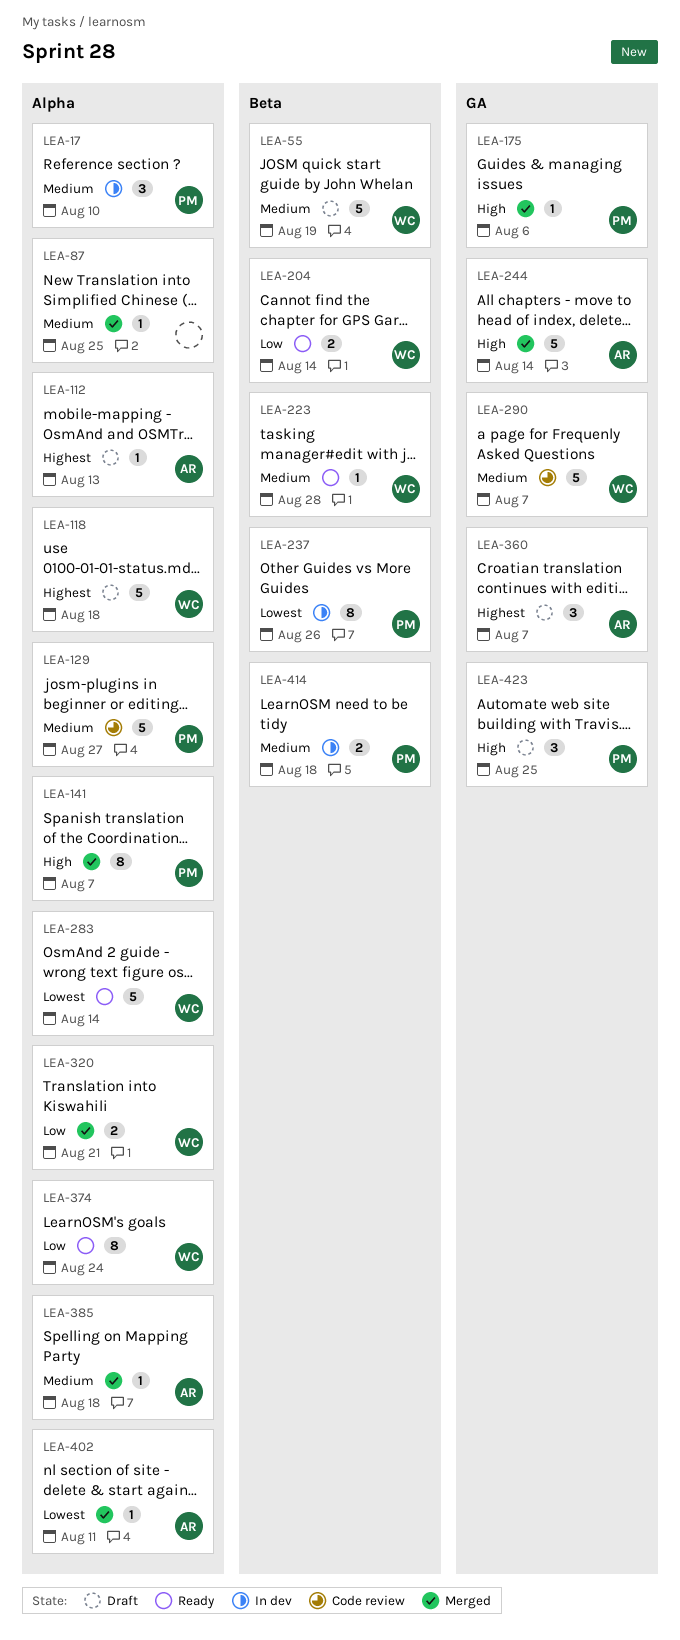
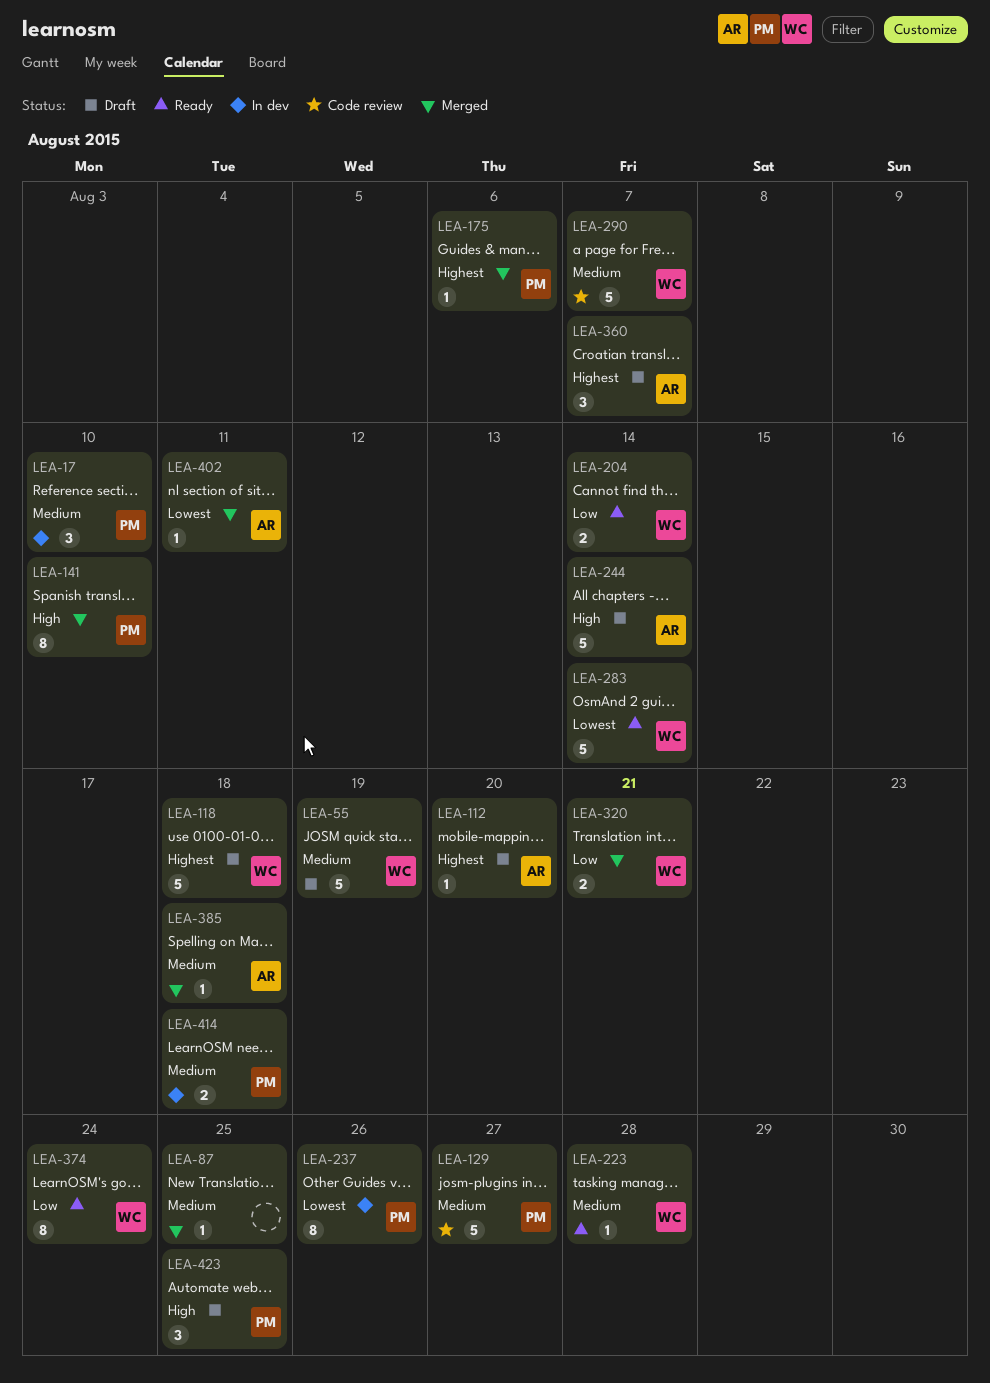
LEA-112, due: Aug 13 -> Aug 20
LEA-141, due: Aug 7 -> Aug 10
LEA-175, priority: High -> Highest
LEA-244, status: Merged -> Draft

